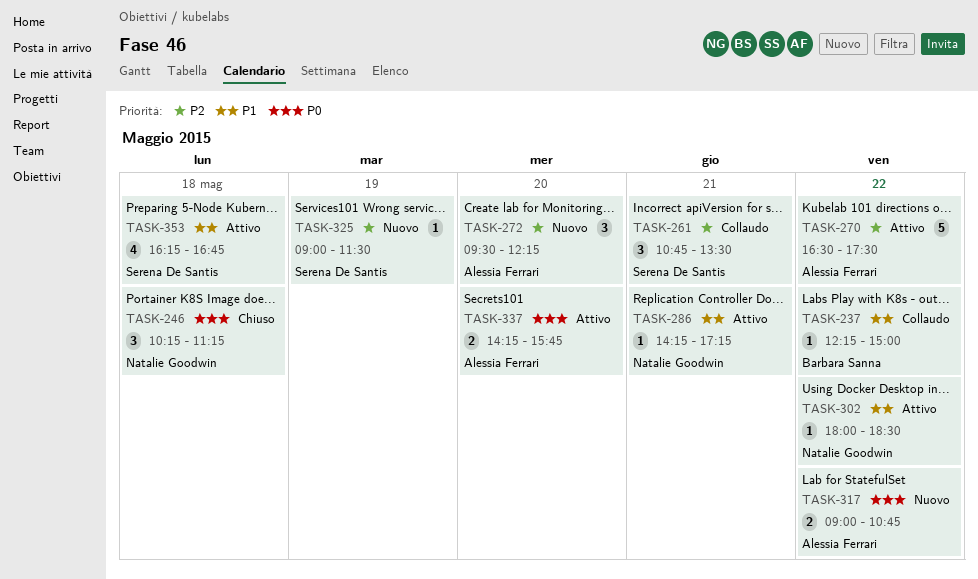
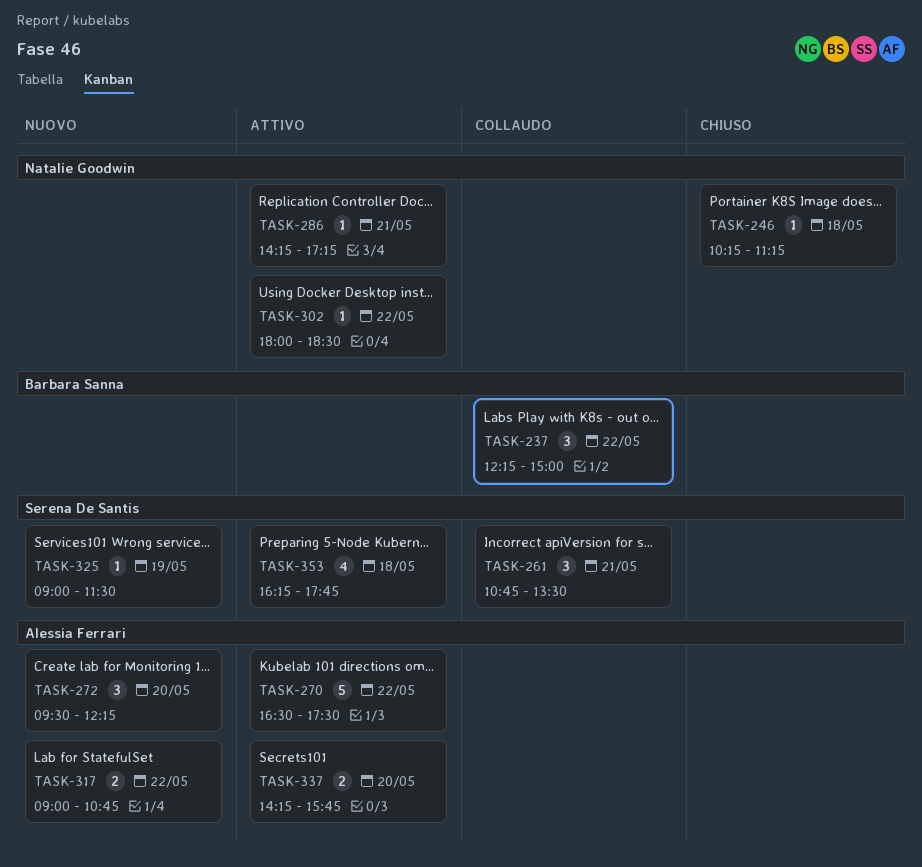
TASK-237, estimate: 1 -> 3
TASK-246, estimate: 3 -> 1
TASK-353, ends: 16:45 -> 17:45

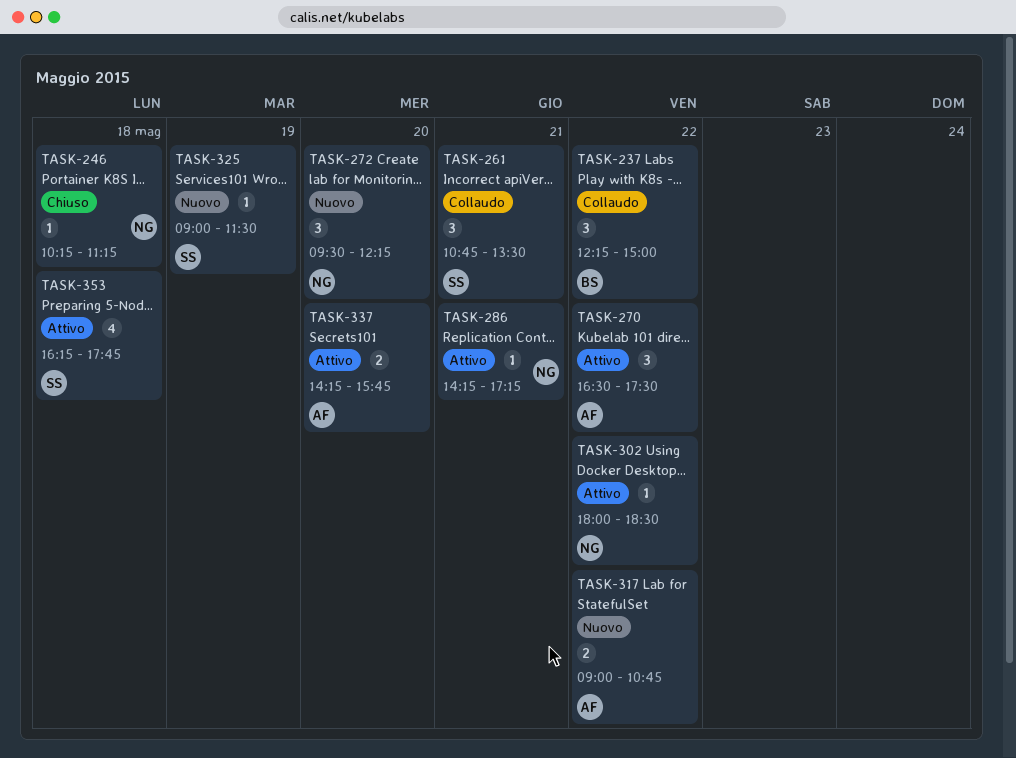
TASK-270, estimate: 5 -> 3
TASK-272, owner: Alessia Ferrari -> Natalie Goodwin

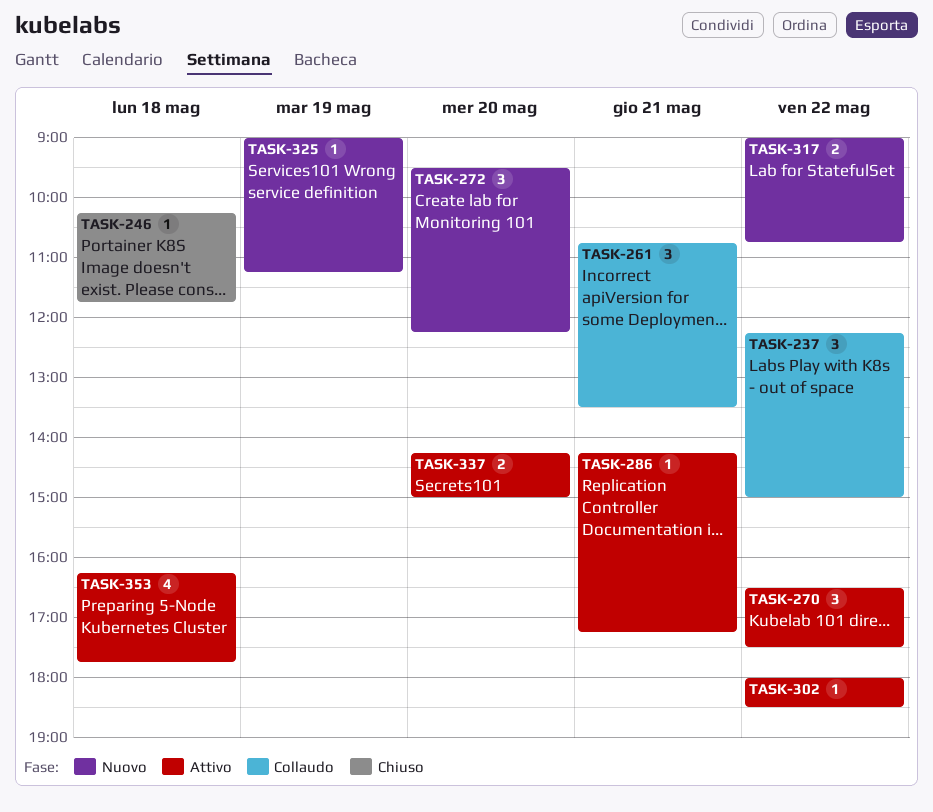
TASK-246, ends: 11:15 -> 11:45
TASK-325, ends: 11:30 -> 11:15
TASK-337, ends: 15:45 -> 15:00

